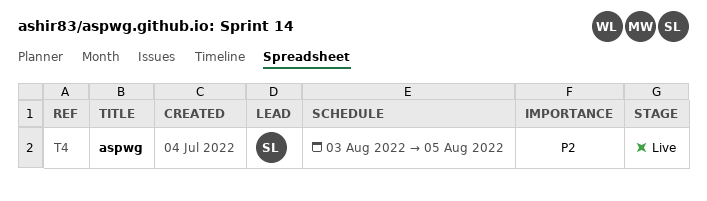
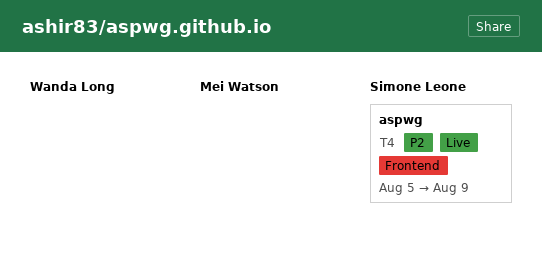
T4, start: Aug 3 -> Aug 5
T4, due: Aug 5 -> Aug 9

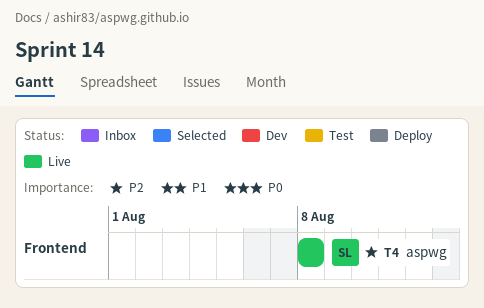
T4, start: Aug 5 -> Aug 8
T4, due: Aug 9 -> Aug 8

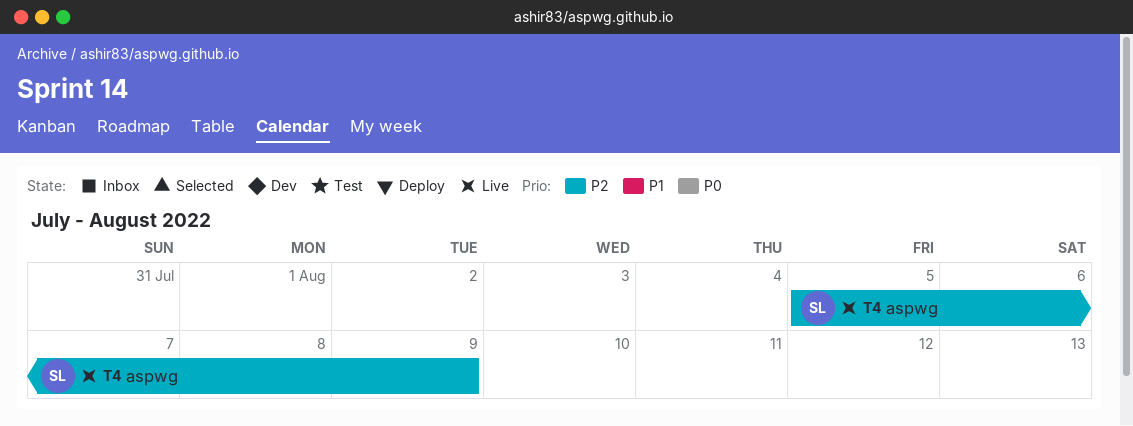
T4, start: Aug 8 -> Aug 5
T4, due: Aug 8 -> Aug 9

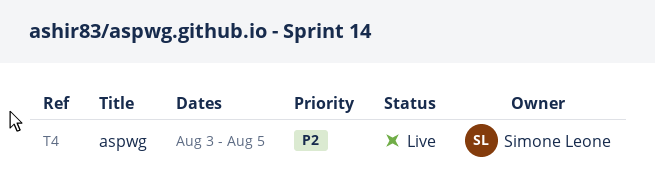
T4, start: Aug 5 -> Aug 3
T4, due: Aug 9 -> Aug 5

